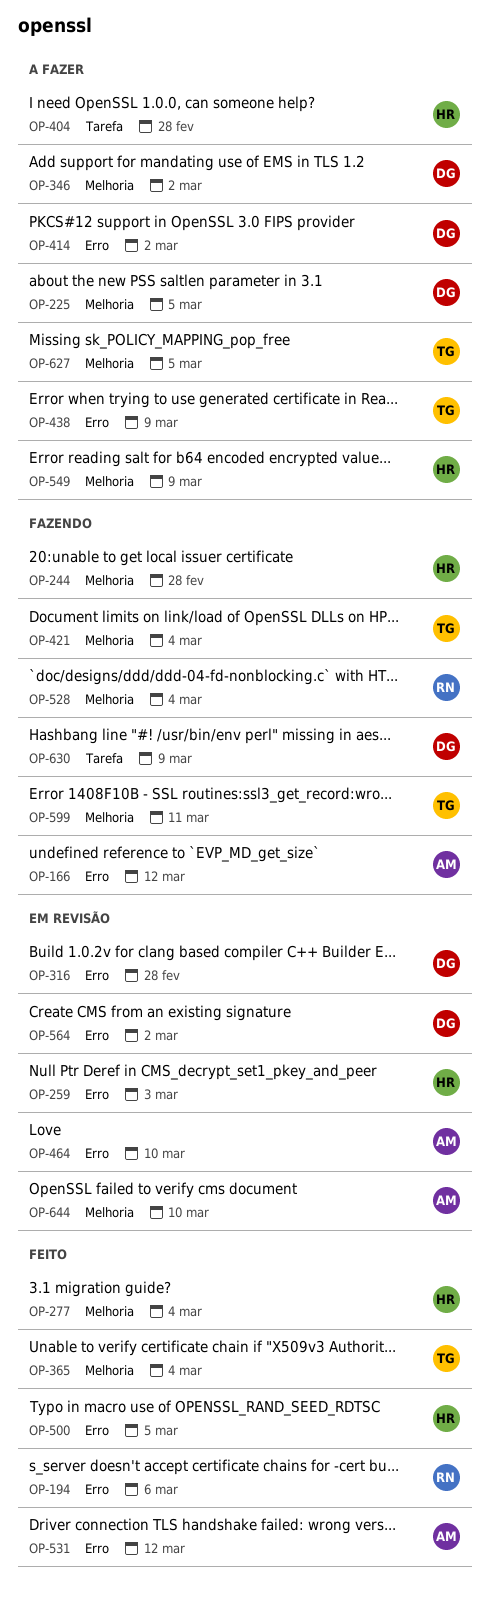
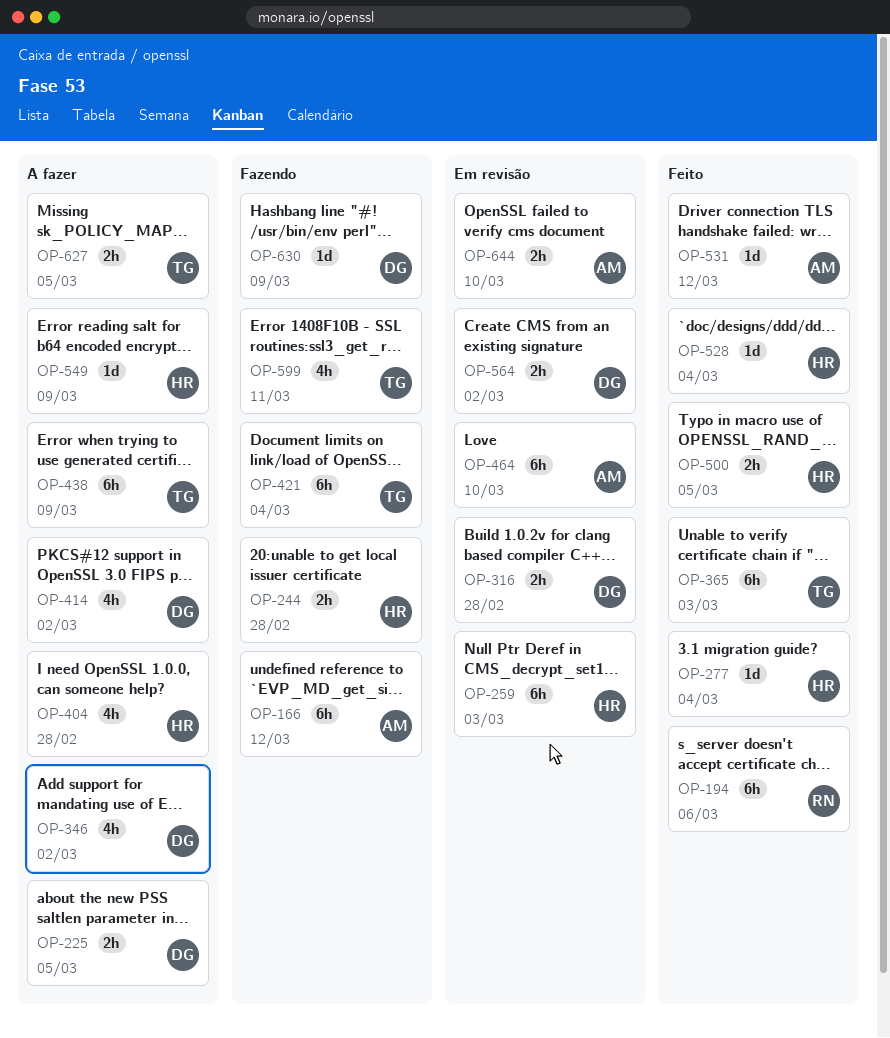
OP-365, due: Mar 4 -> Mar 3
OP-528, status: Fazendo -> Feito
OP-528, owner: RN -> HR

